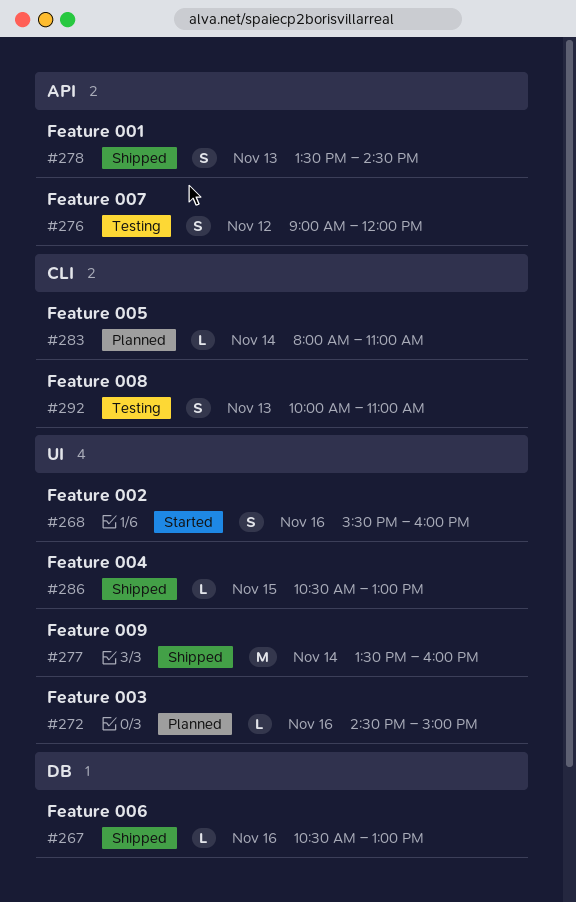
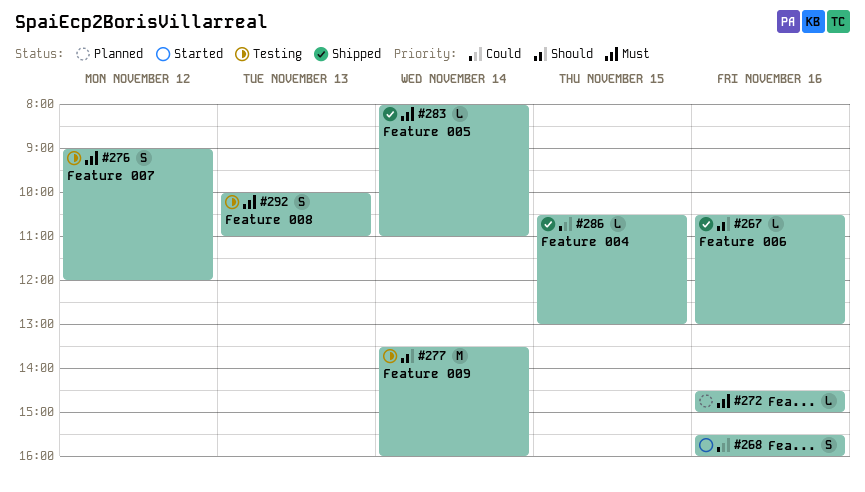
#277, status: Shipped -> Testing
#278: present -> none
#283, status: Planned -> Shipped

